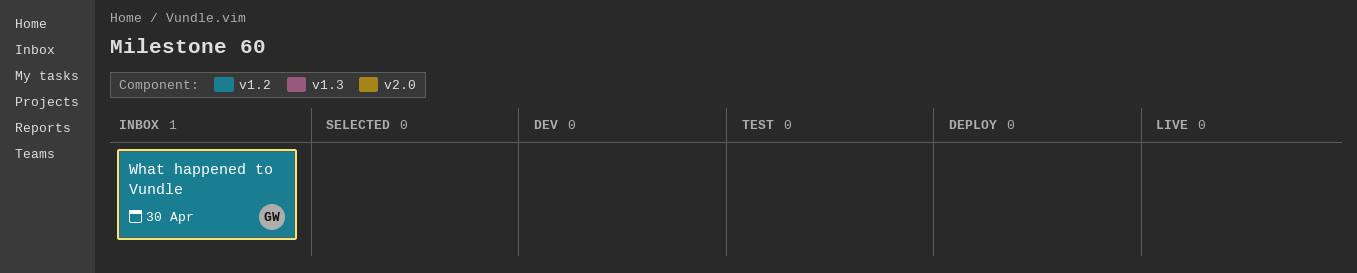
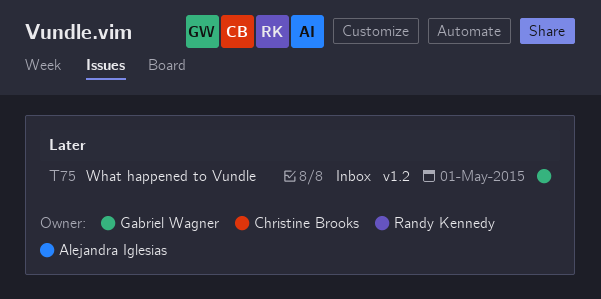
What happened to Vundle, due: Apr 30 -> May 1

